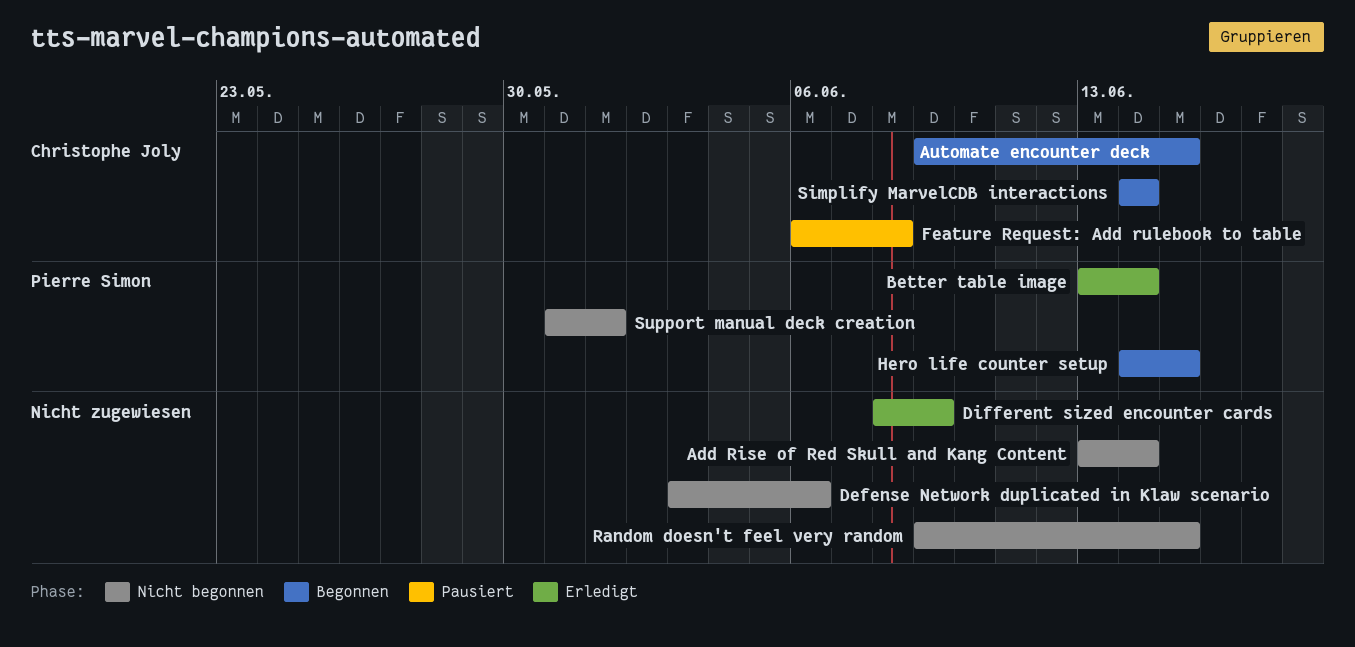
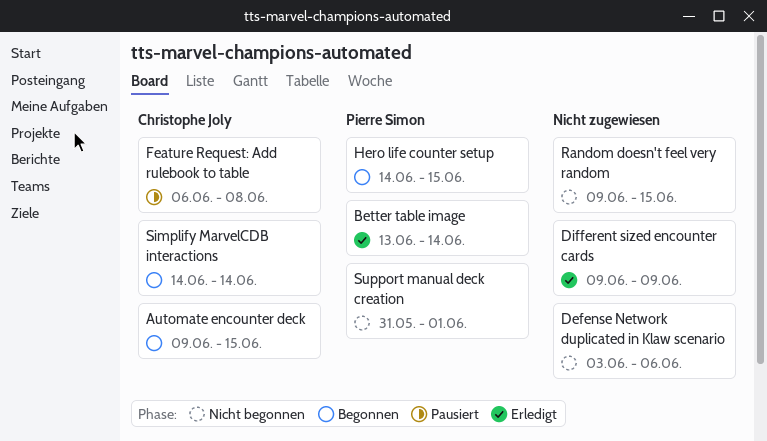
Add Rise of Red Skull and Kang Content: present -> none
Different sized encounter cards, start: Jun 8 -> Jun 9

